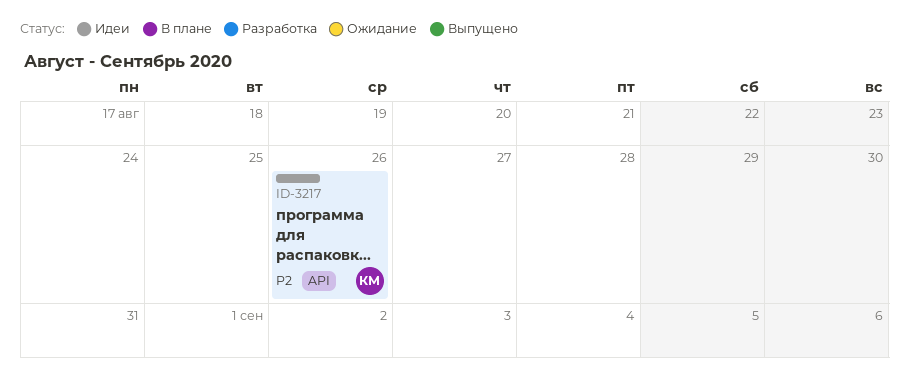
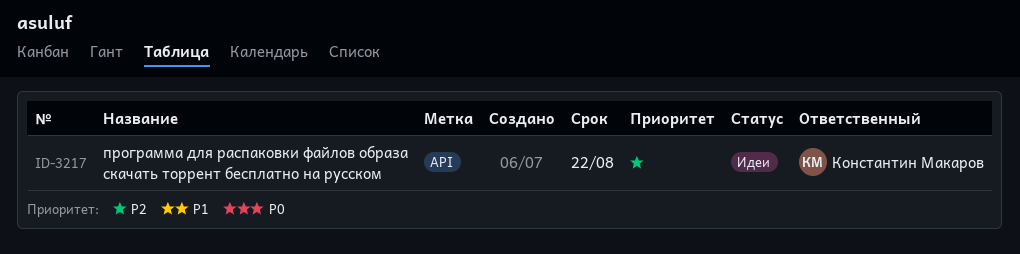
ID-3217, due: Aug 26 -> Aug 22

